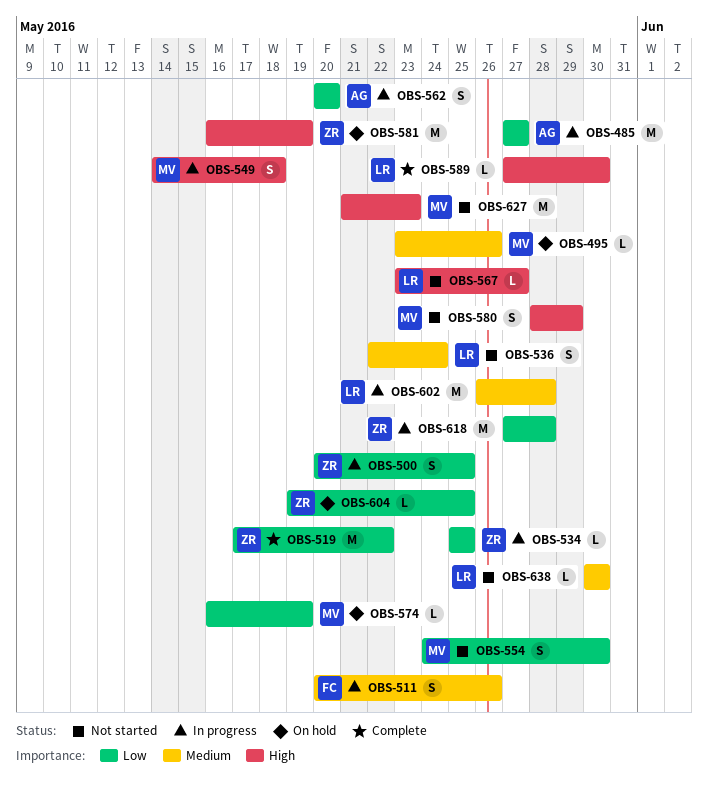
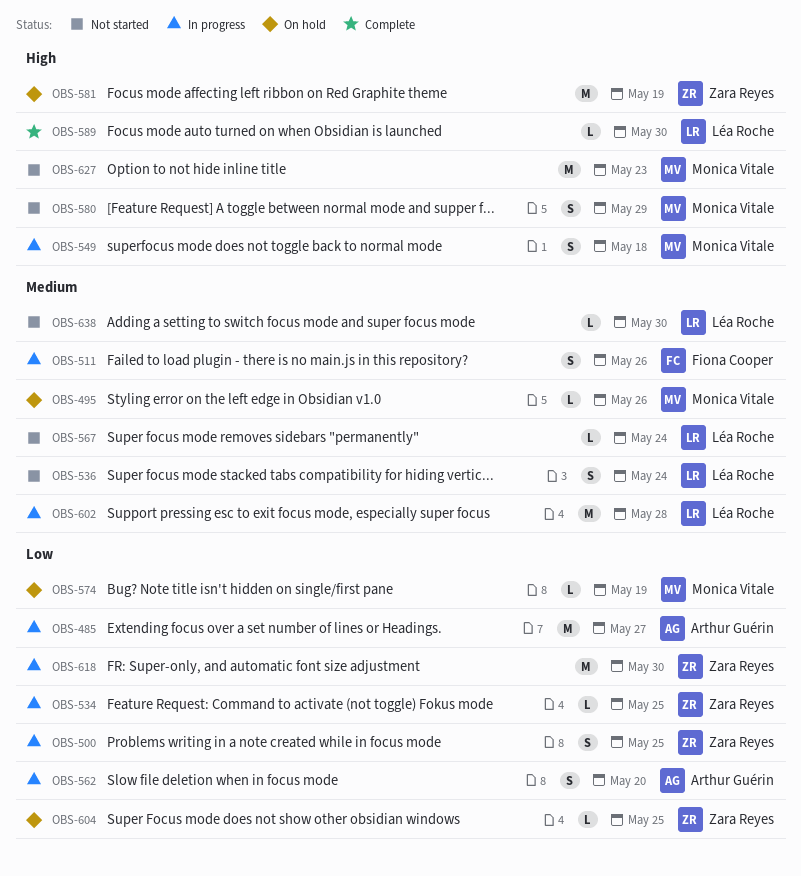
OBS-519: present -> none
OBS-554: present -> none
OBS-567, priority: High -> Medium
OBS-567, due: May 27 -> May 24
OBS-618, due: May 28 -> May 30

